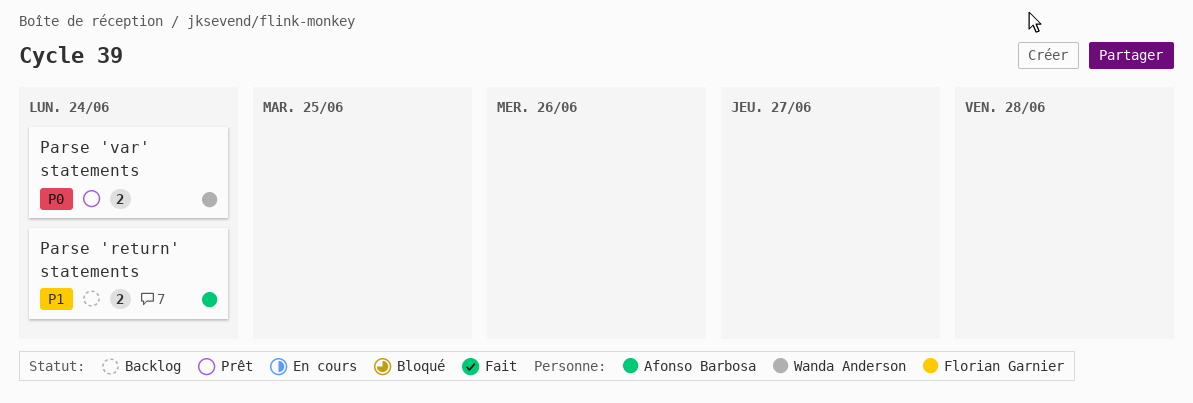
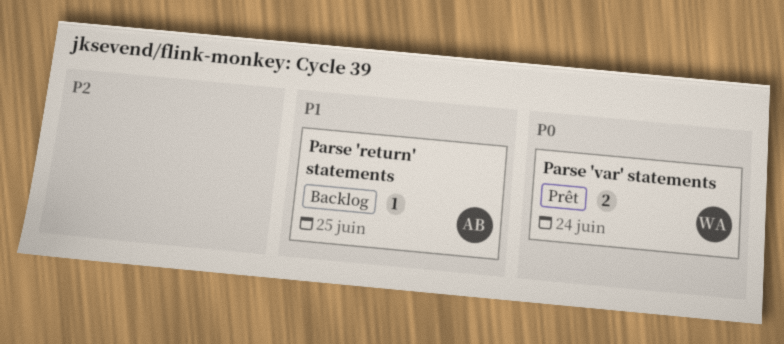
Parse 'return' statements, estimate: 2 -> 1
Parse 'return' statements, due: Jun 24 -> Jun 25

